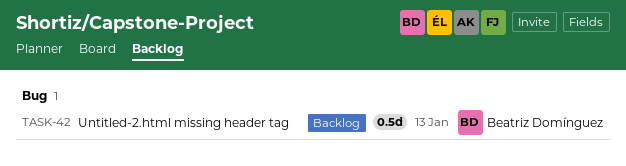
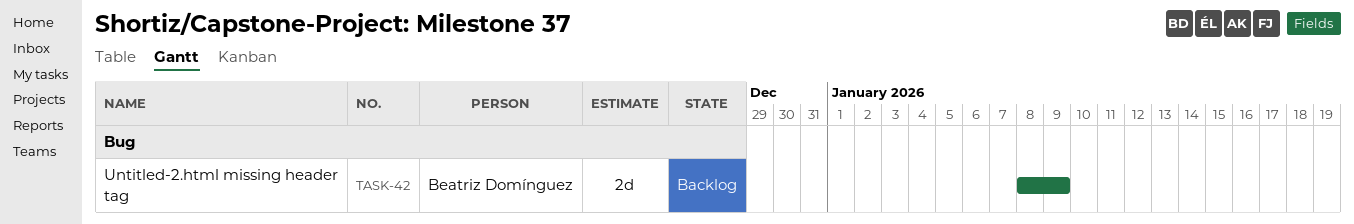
TASK-42, estimate: 0.5d -> 2d
TASK-42, due: Jan 13 -> Jan 9

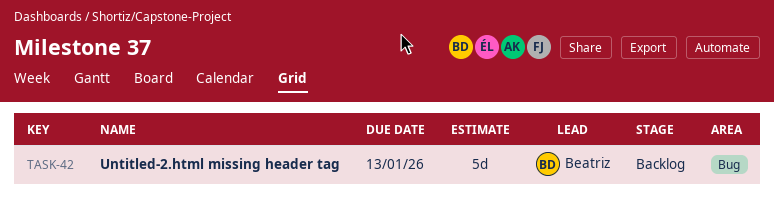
TASK-42, estimate: 2d -> 5d
TASK-42, due: Jan 9 -> Jan 13

